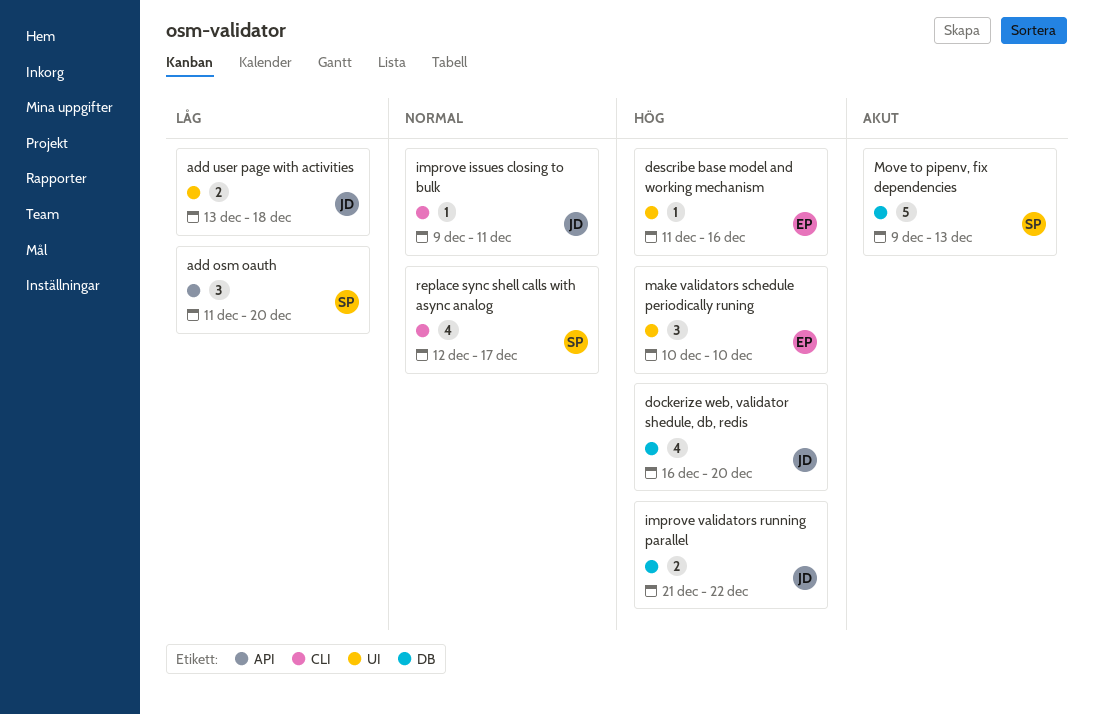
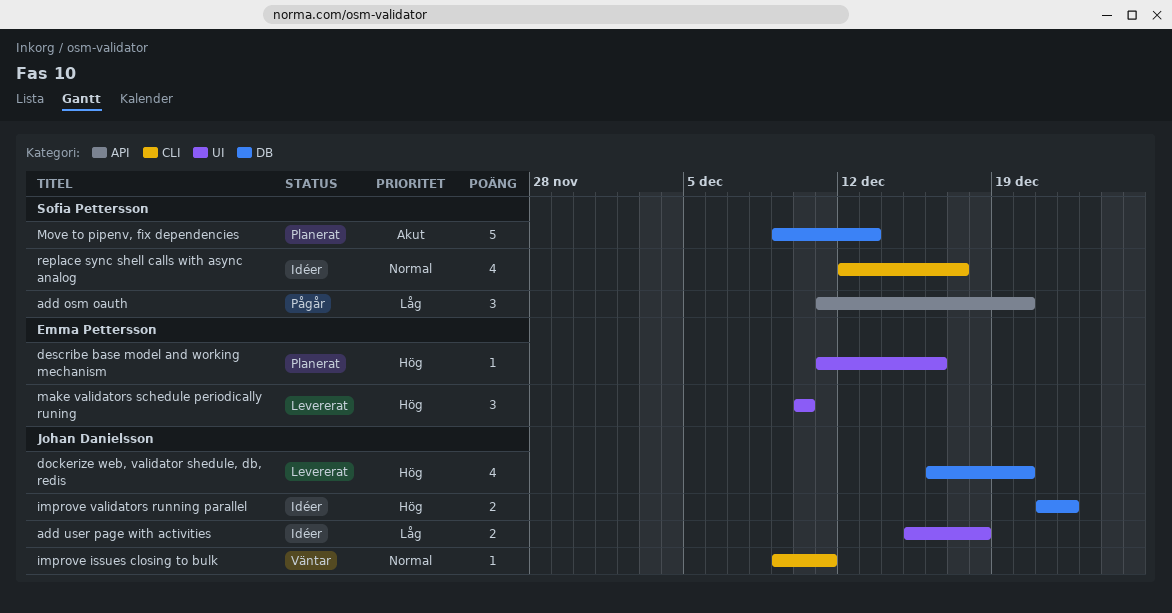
add user page with activities, start: Dec 13 -> Dec 15

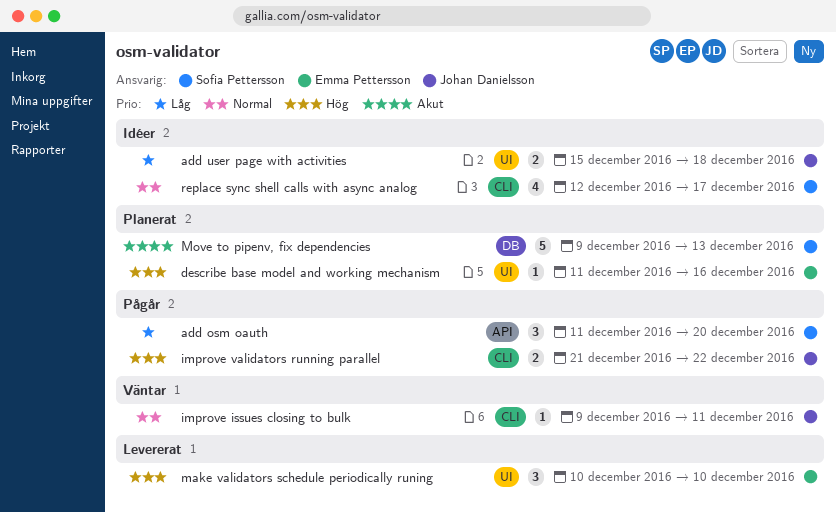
dockerize web, validator shedule, db, redis: present -> none
improve validators running parallel, status: Idéer -> Pågår
improve validators running parallel, label: DB -> CLI

